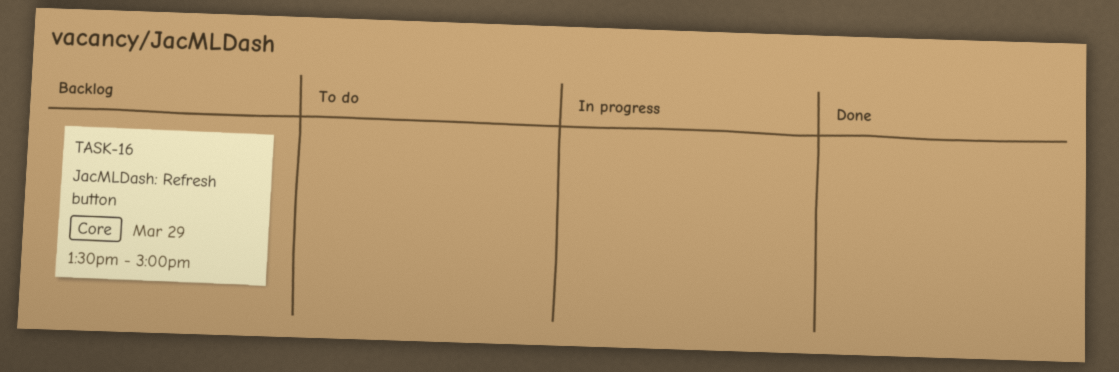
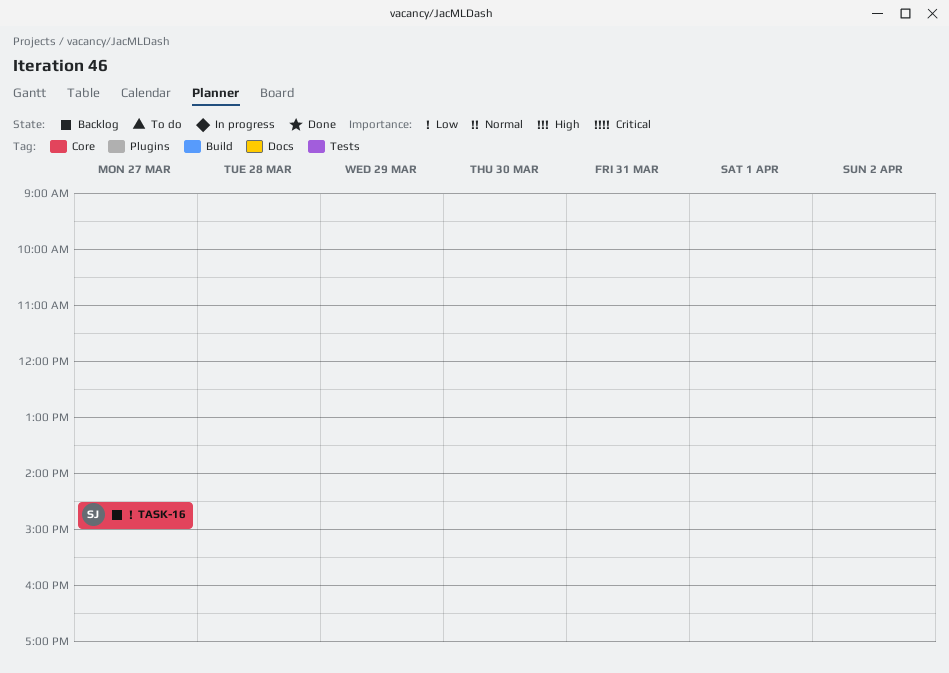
TASK-16, day: Mar 29 -> Mar 27
TASK-16, begins: 13:30 -> 14:30

